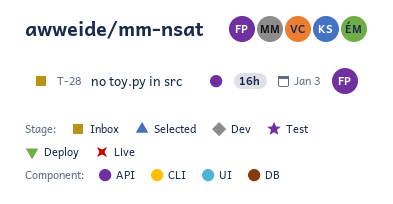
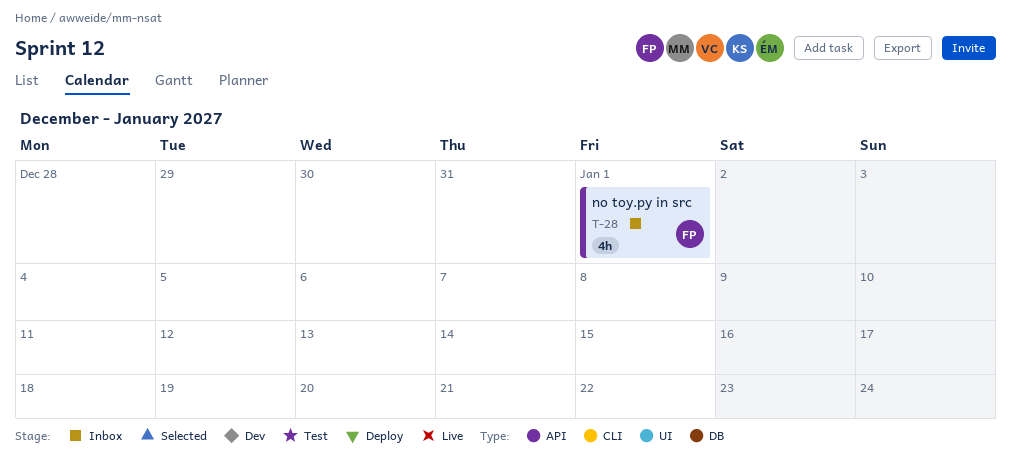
T-28, estimate: 16h -> 4h
T-28, due: Jan 3 -> Jan 1

